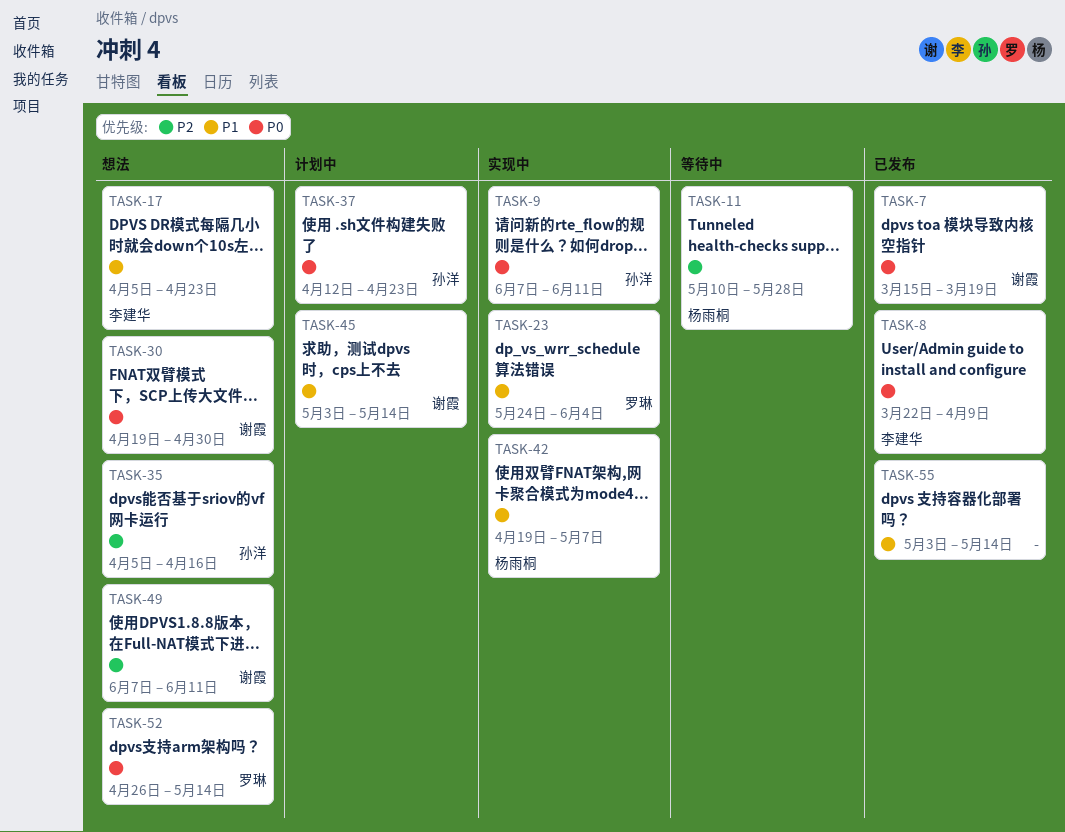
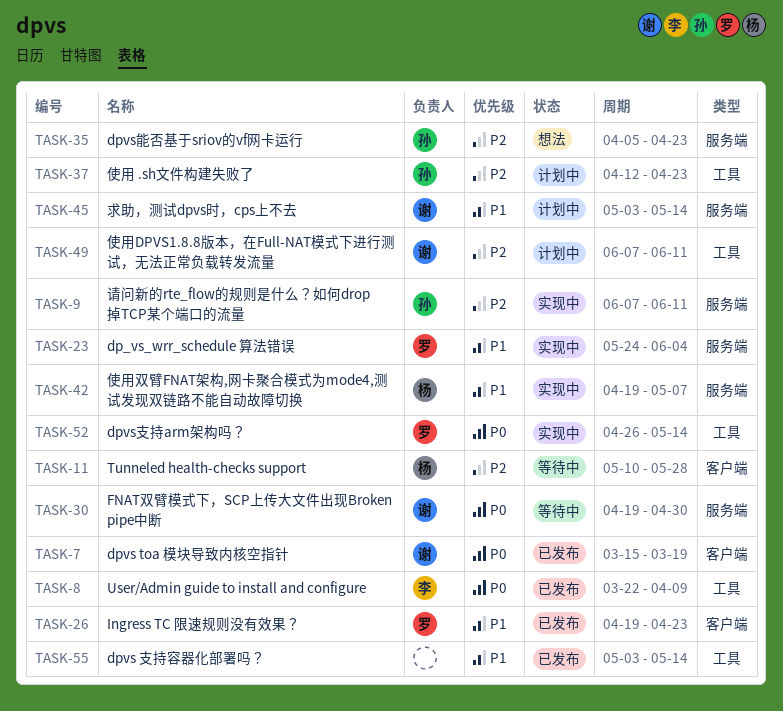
TASK-9, priority: P0 -> P2
TASK-17: present -> none
TASK-26: none -> present
TASK-30, status: 想法 -> 等待中
TASK-35, due: Apr 16 -> Apr 23
TASK-37, priority: P0 -> P2
TASK-49, status: 想法 -> 计划中
TASK-52, status: 想法 -> 实现中

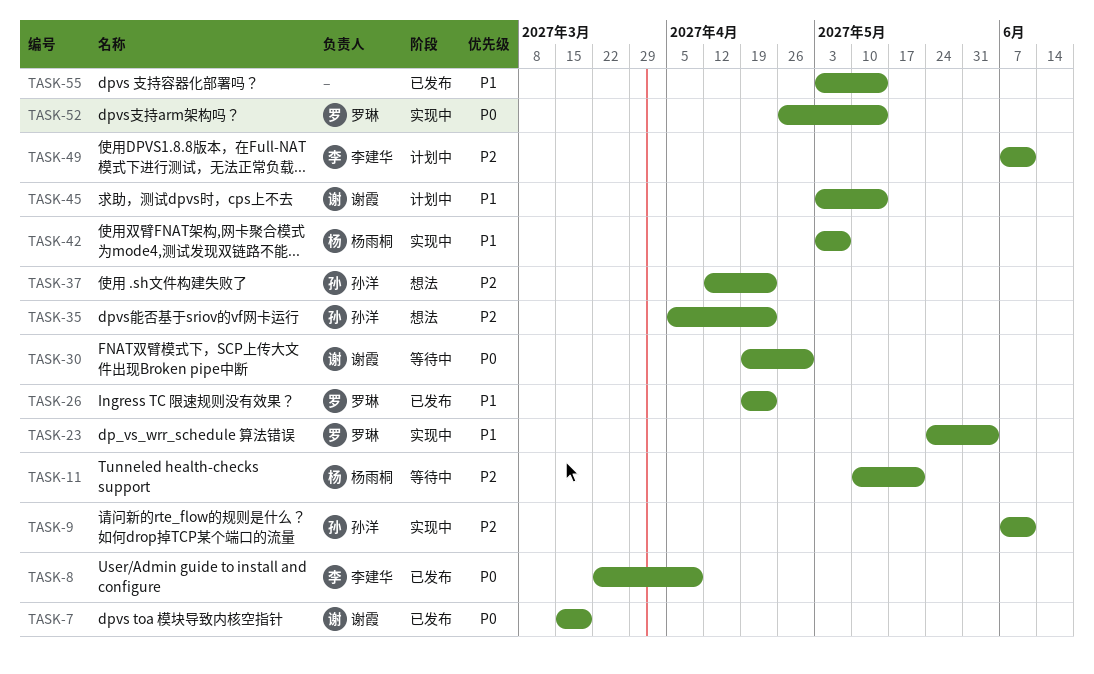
TASK-11, due: May 28 -> May 21
TASK-37, status: 计划中 -> 想法
TASK-42, start: Apr 19 -> May 3
TASK-49, owner: 谢霞 -> 李建华

